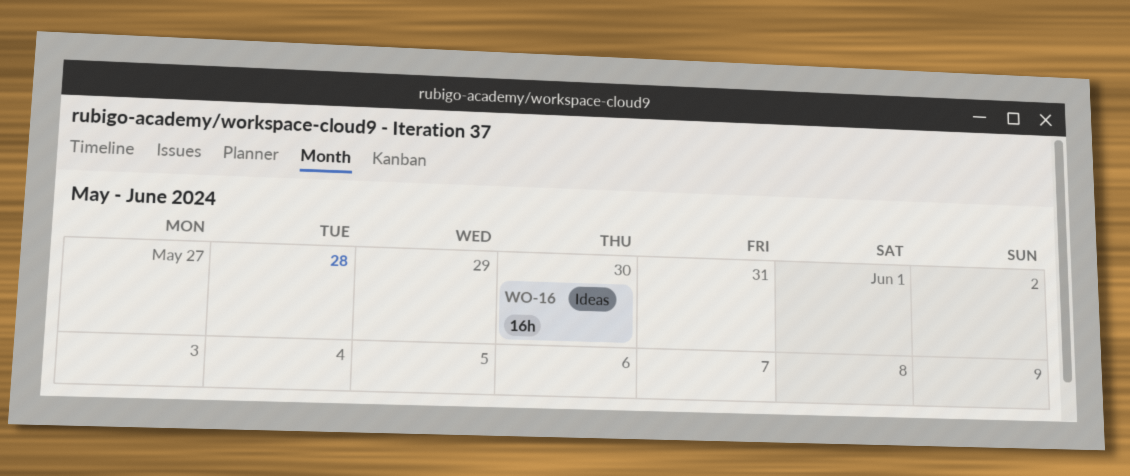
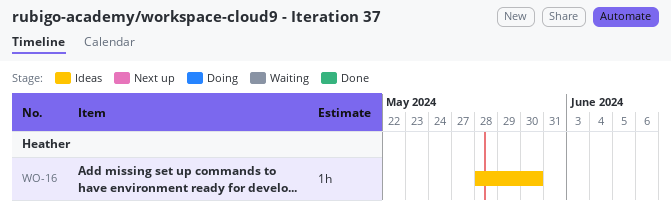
WO-16, estimate: 16h -> 1h

